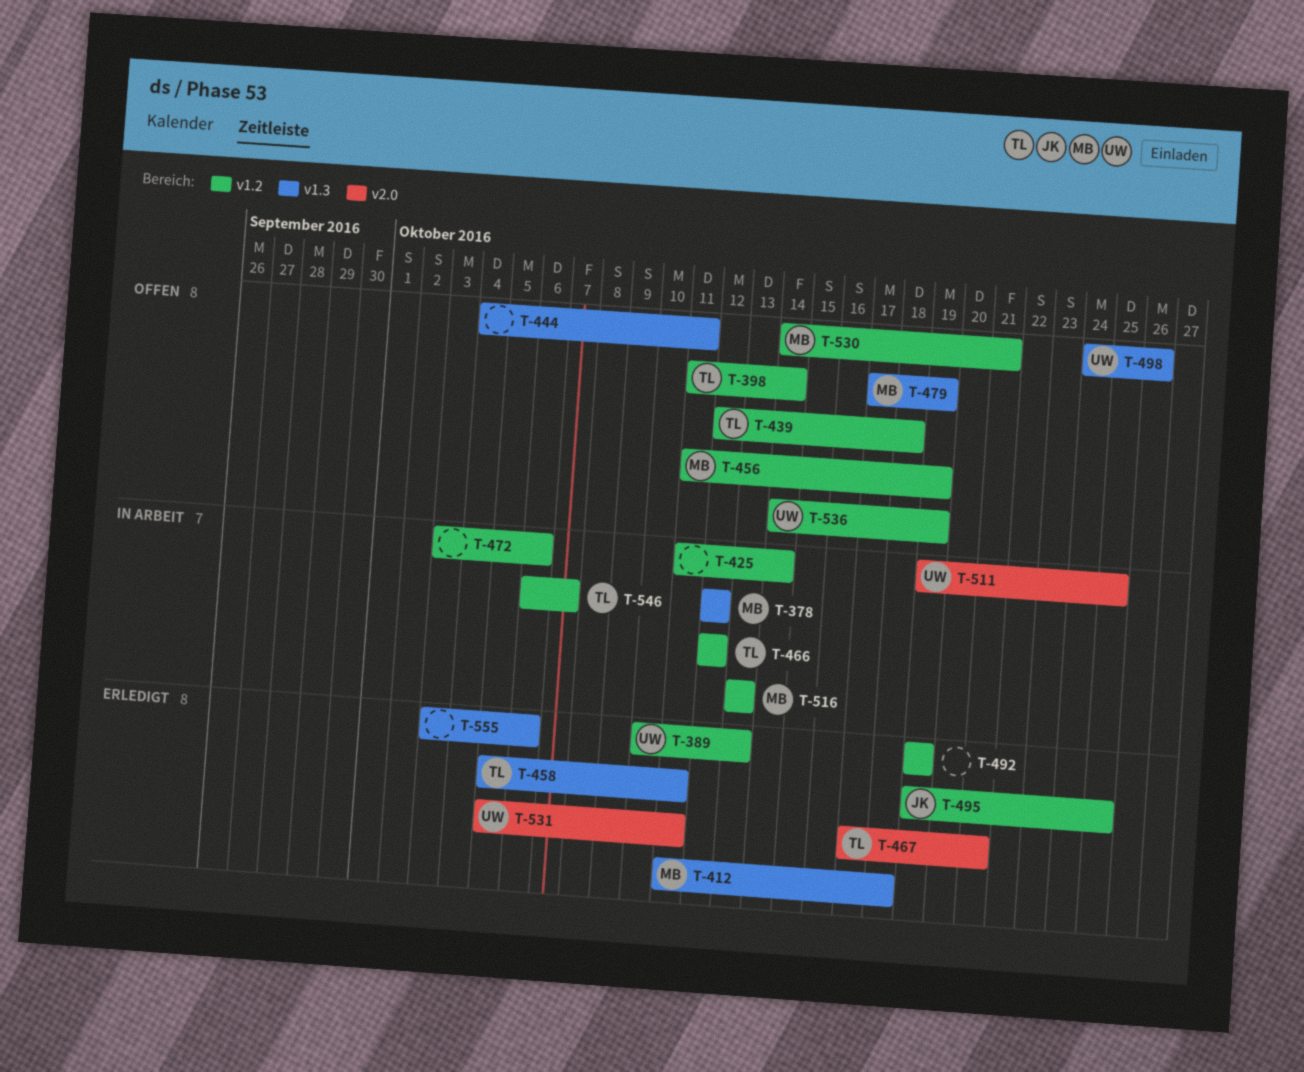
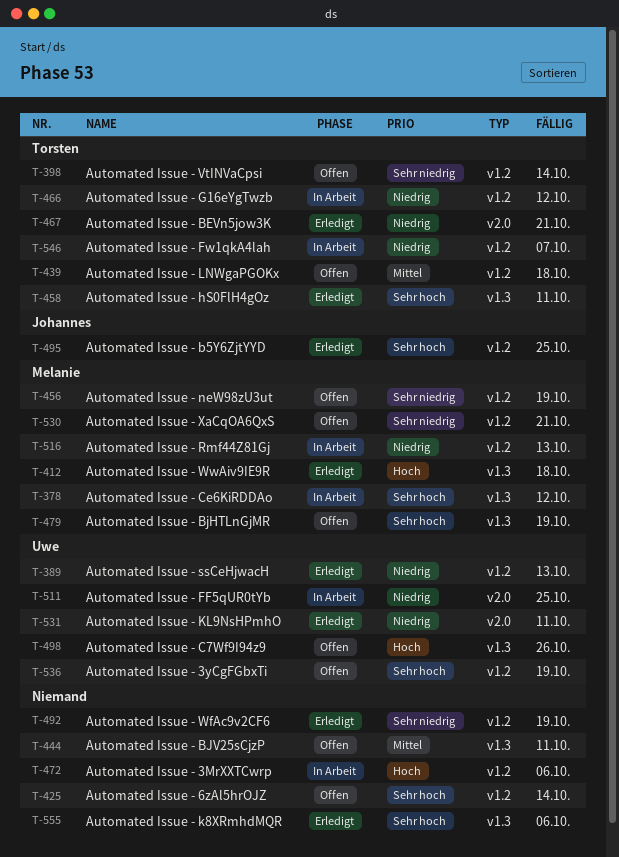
T-425, status: In Arbeit -> Offen

